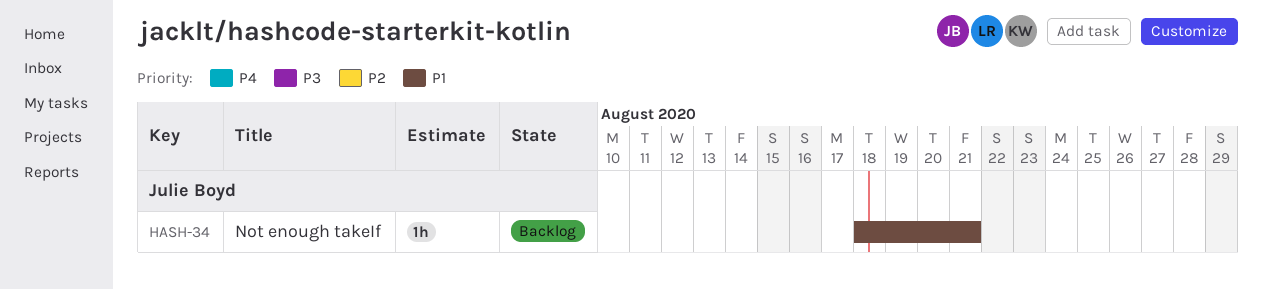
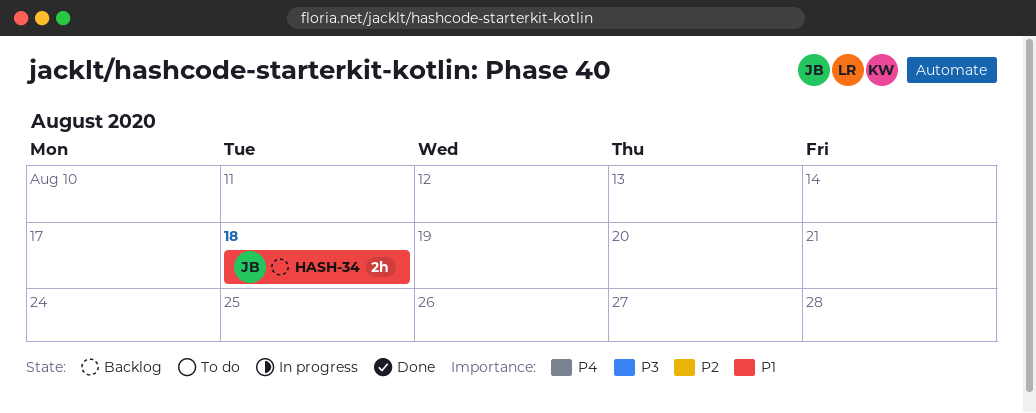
HASH-34, estimate: 1h -> 2h
HASH-34, due: Aug 21 -> Aug 18

